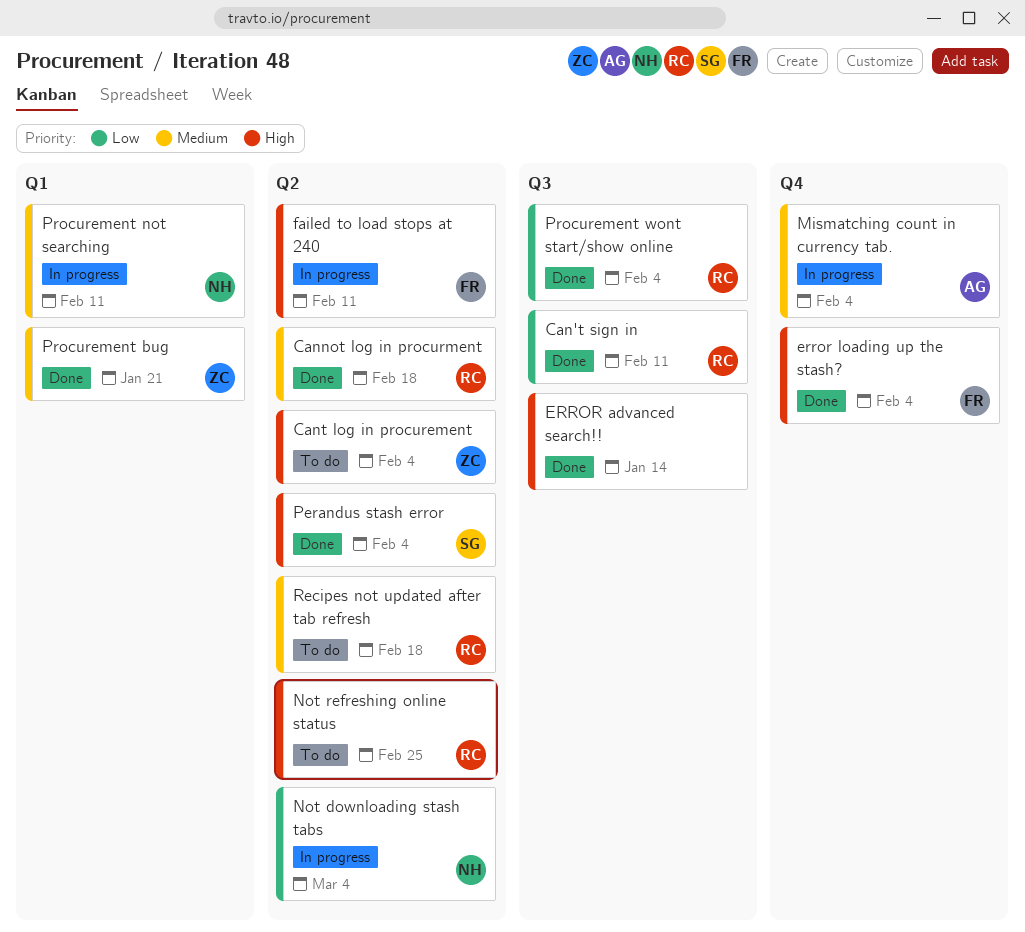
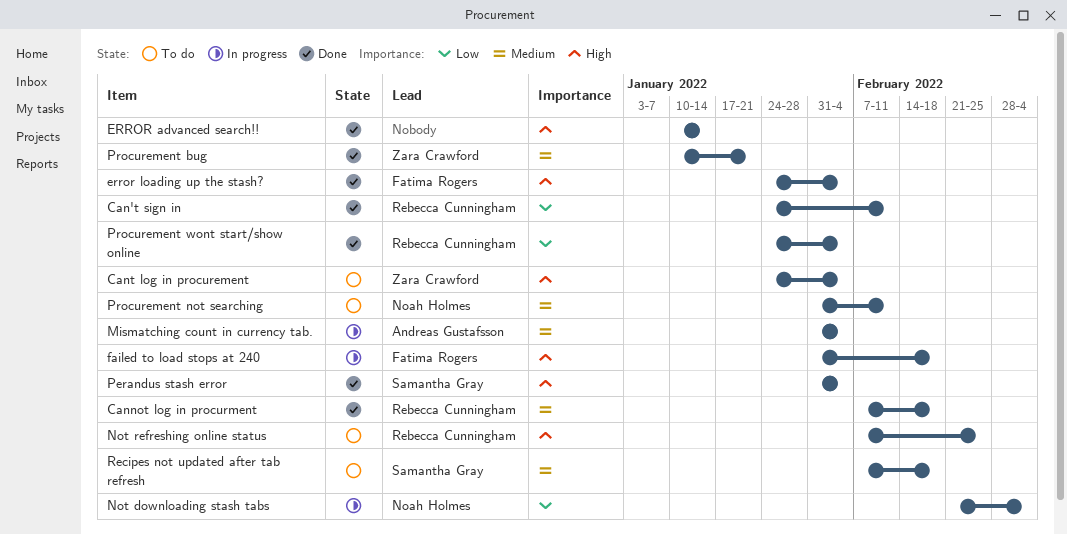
failed to load stops at 240, due: Feb 11 -> Feb 18
Procurement not searching, status: In progress -> To do
Recipes not updated after tab refresh, owner: Rebecca Cunningham -> Samantha Gray

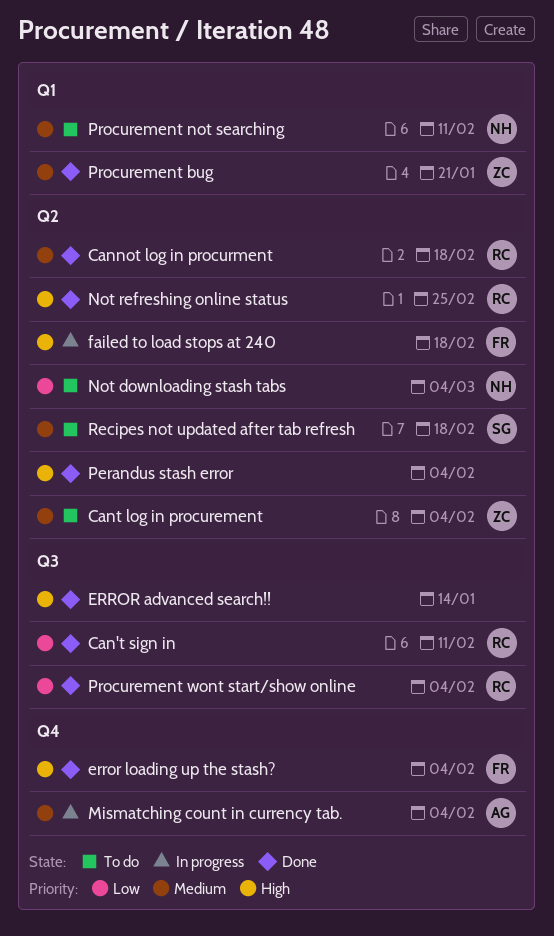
Cant log in procurement, priority: High -> Medium
Not downloading stash tabs, status: In progress -> To do
Not refreshing online status, status: To do -> Done
Perandus stash error, owner: Samantha Gray -> none

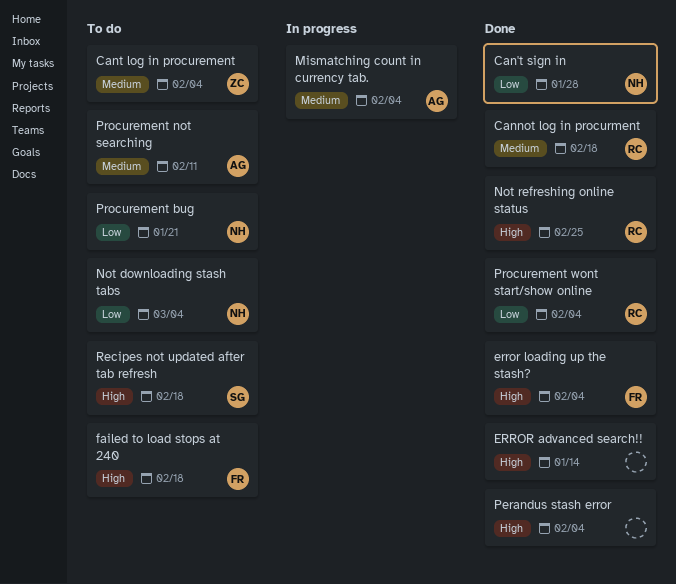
Can't sign in, owner: RC -> NH
Can't sign in, due: Feb 11 -> Jan 28
failed to load stops at 240, status: In progress -> To do
Procurement bug, status: Done -> To do
Procurement bug, owner: ZC -> NH
Procurement bug, priority: Medium -> Low
Procurement not searching, owner: NH -> AG
Recipes not updated after tab refresh, priority: Medium -> High

